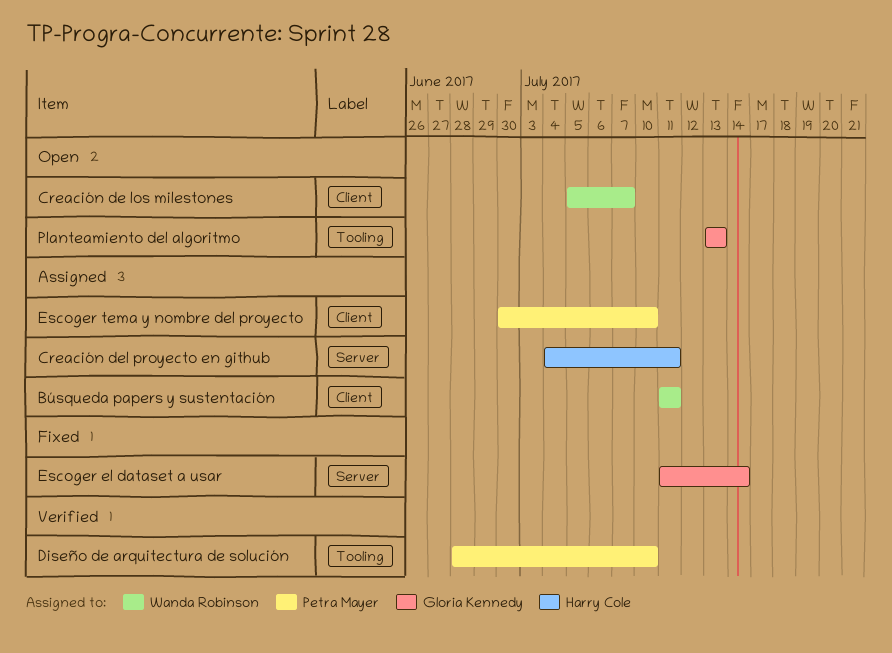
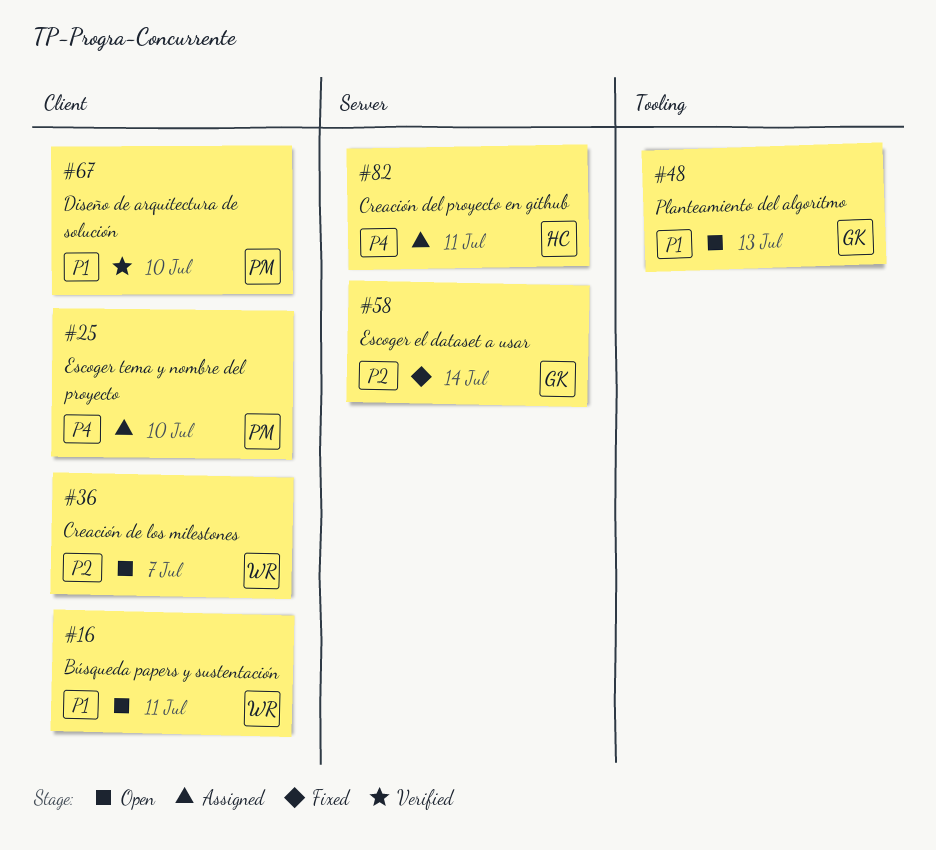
Búsqueda papers y sustentación, status: Assigned -> Open
Diseño de arquitectura de solución, label: Tooling -> Client

